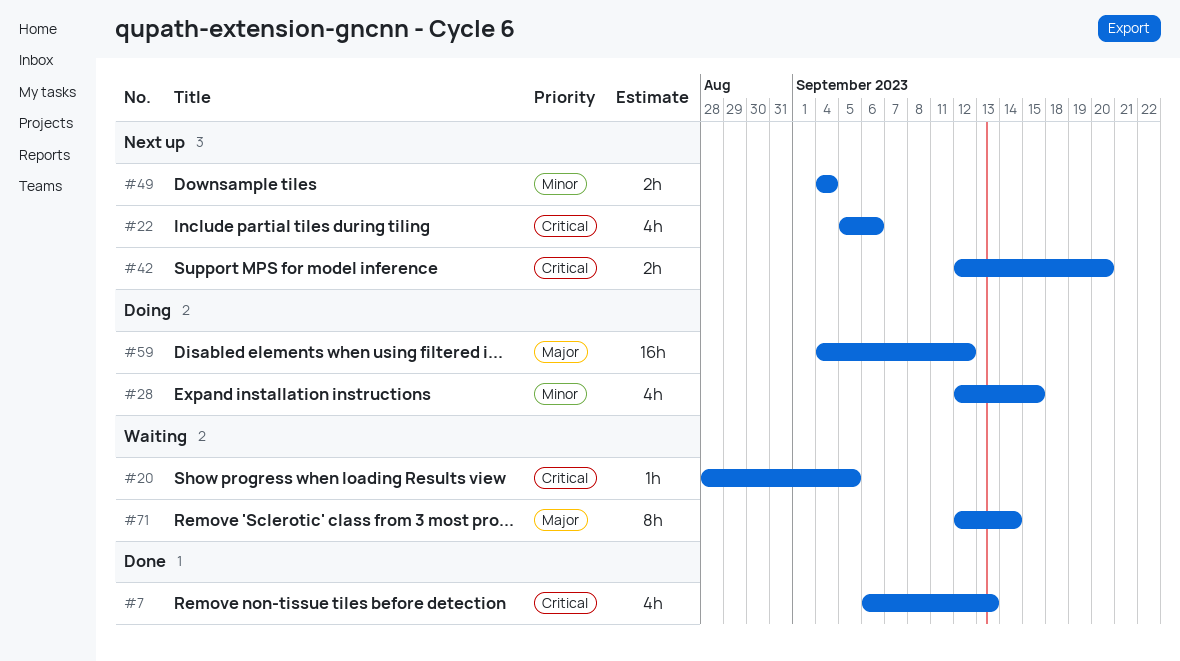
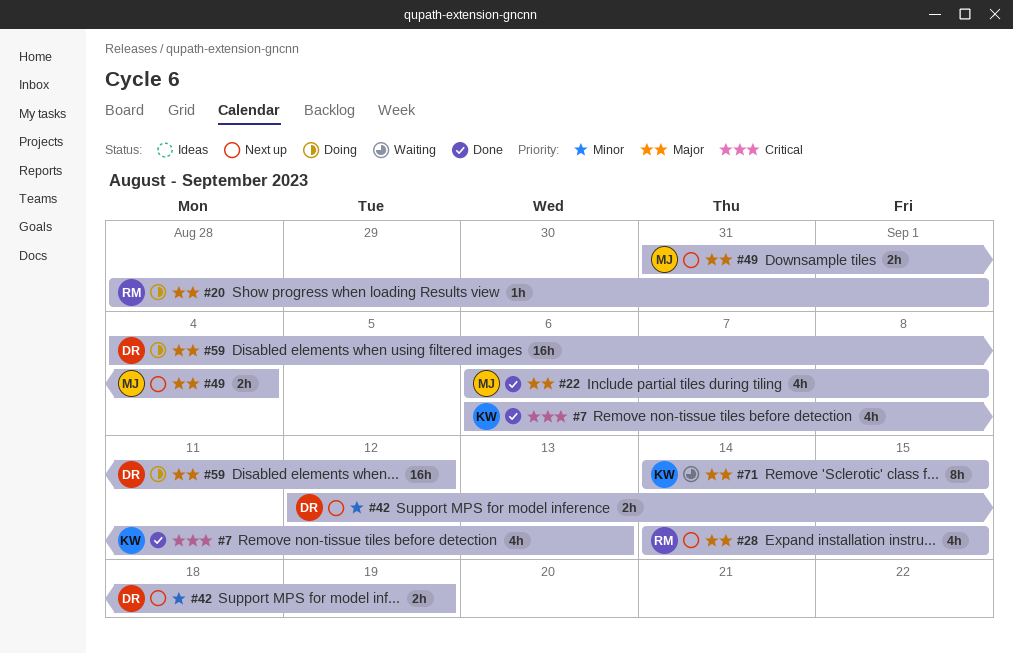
#20, status: Waiting -> Doing
#20, priority: Critical -> Major
#20, due: Sep 5 -> Sep 1
#22, status: Next up -> Done
#22, priority: Critical -> Major
#22, start: Sep 5 -> Sep 6
#22, due: Sep 6 -> Sep 8
#28, status: Doing -> Next up
#28, priority: Minor -> Major
#28, start: Sep 12 -> Sep 14
#42, priority: Critical -> Minor
#42, due: Sep 20 -> Sep 19
#49, priority: Minor -> Major
#49, start: Sep 4 -> Aug 31
#71, start: Sep 12 -> Sep 14
#71, due: Sep 14 -> Sep 15

